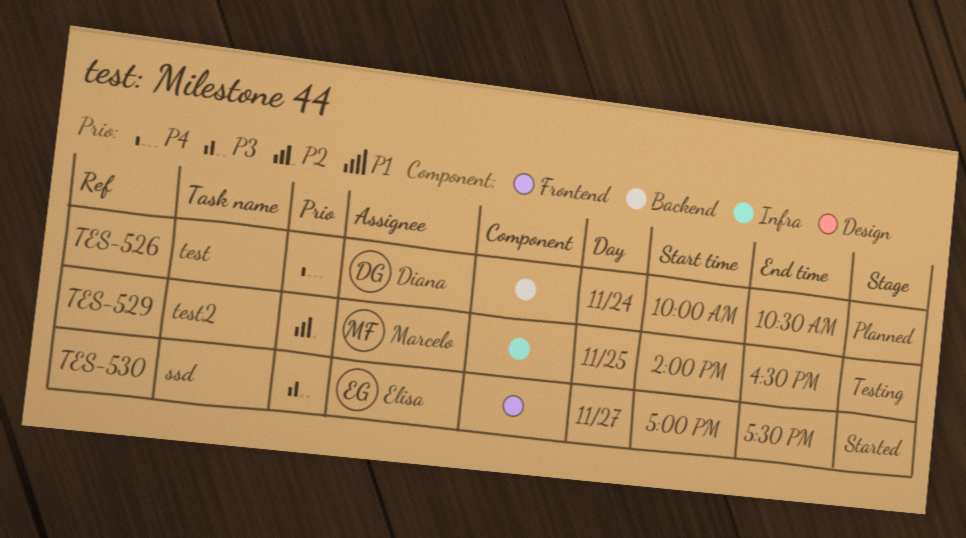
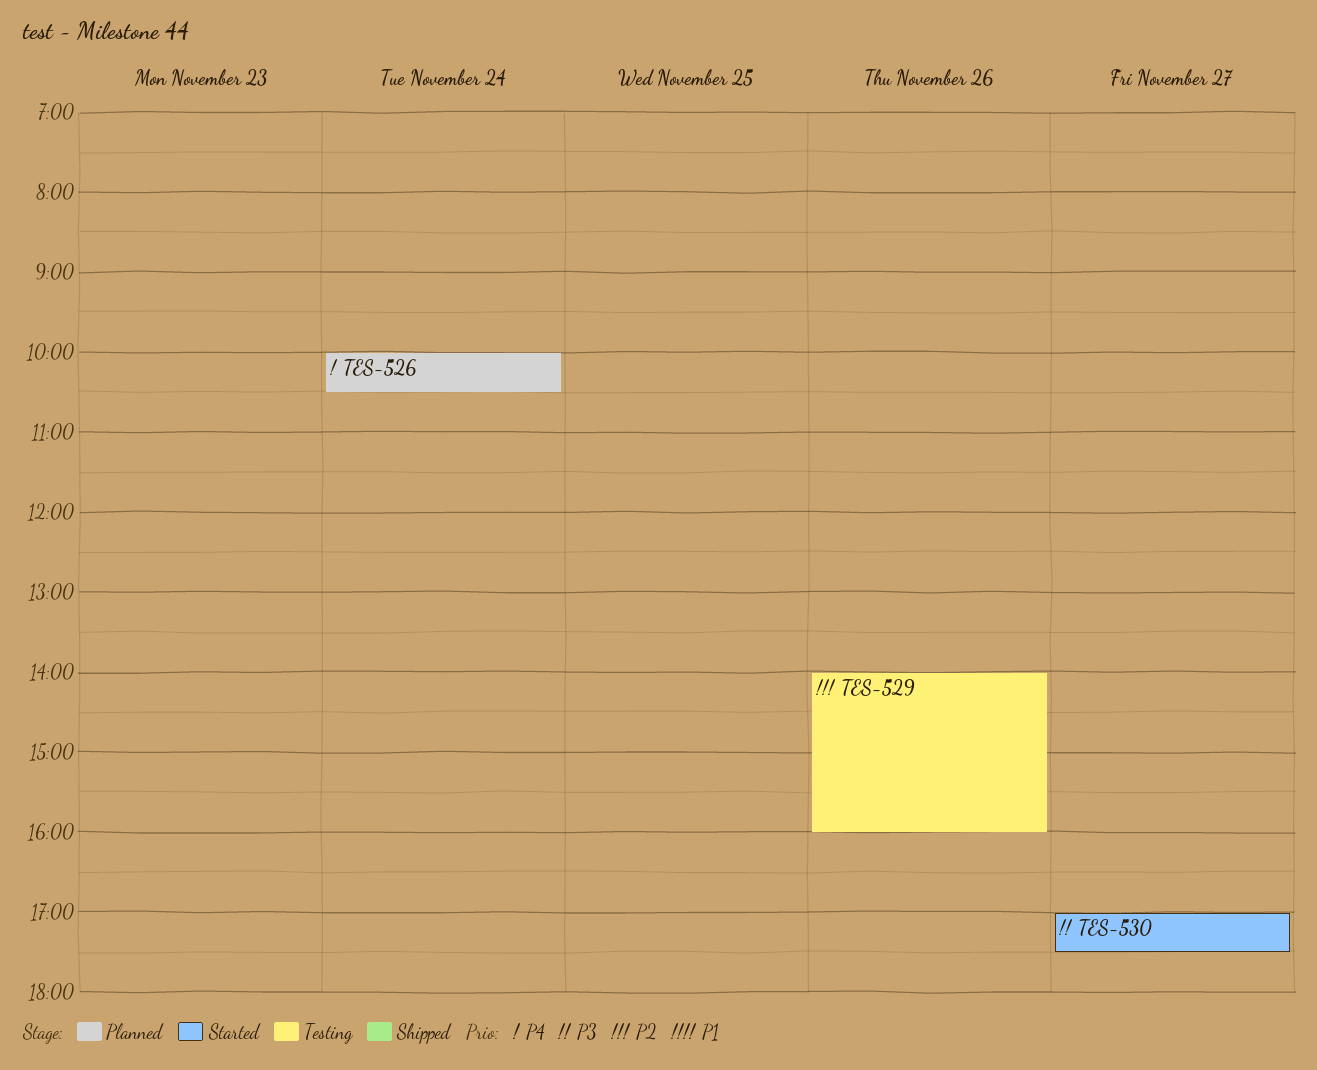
TES-529, day: Nov 25 -> Nov 26
TES-529, ends: 16:30 -> 16:00

